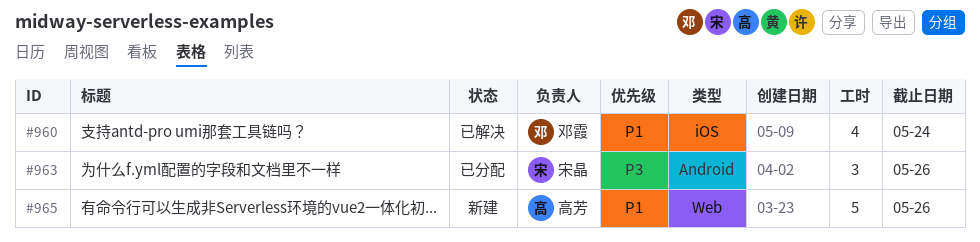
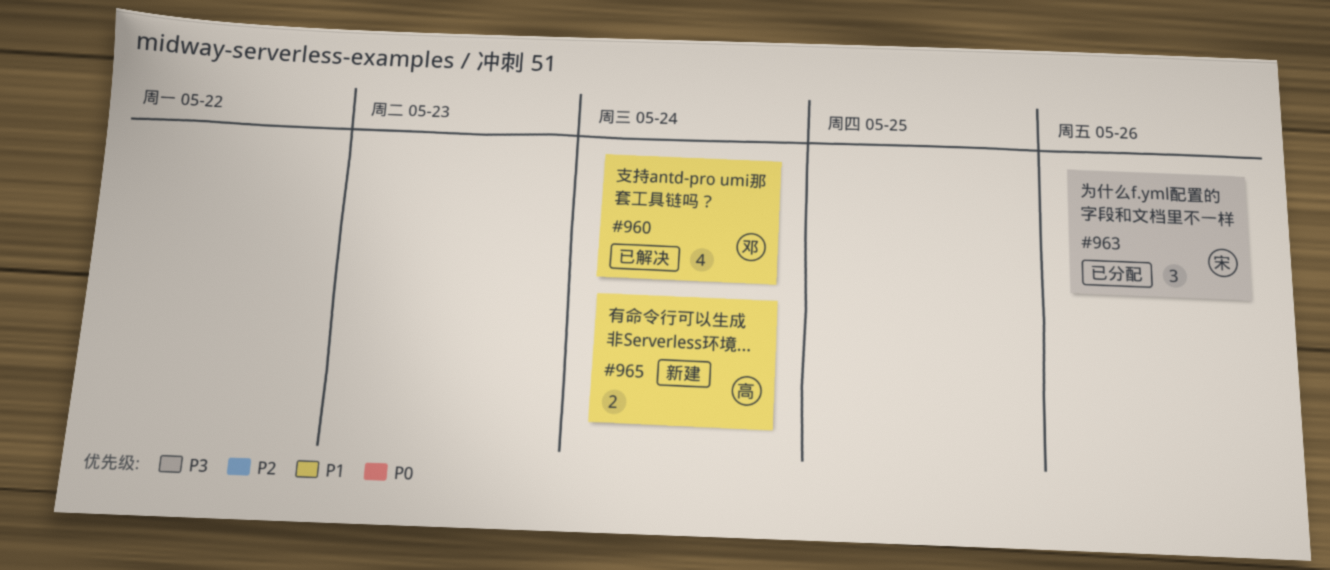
#965, estimate: 5 -> 2
#965, due: May 26 -> May 24

